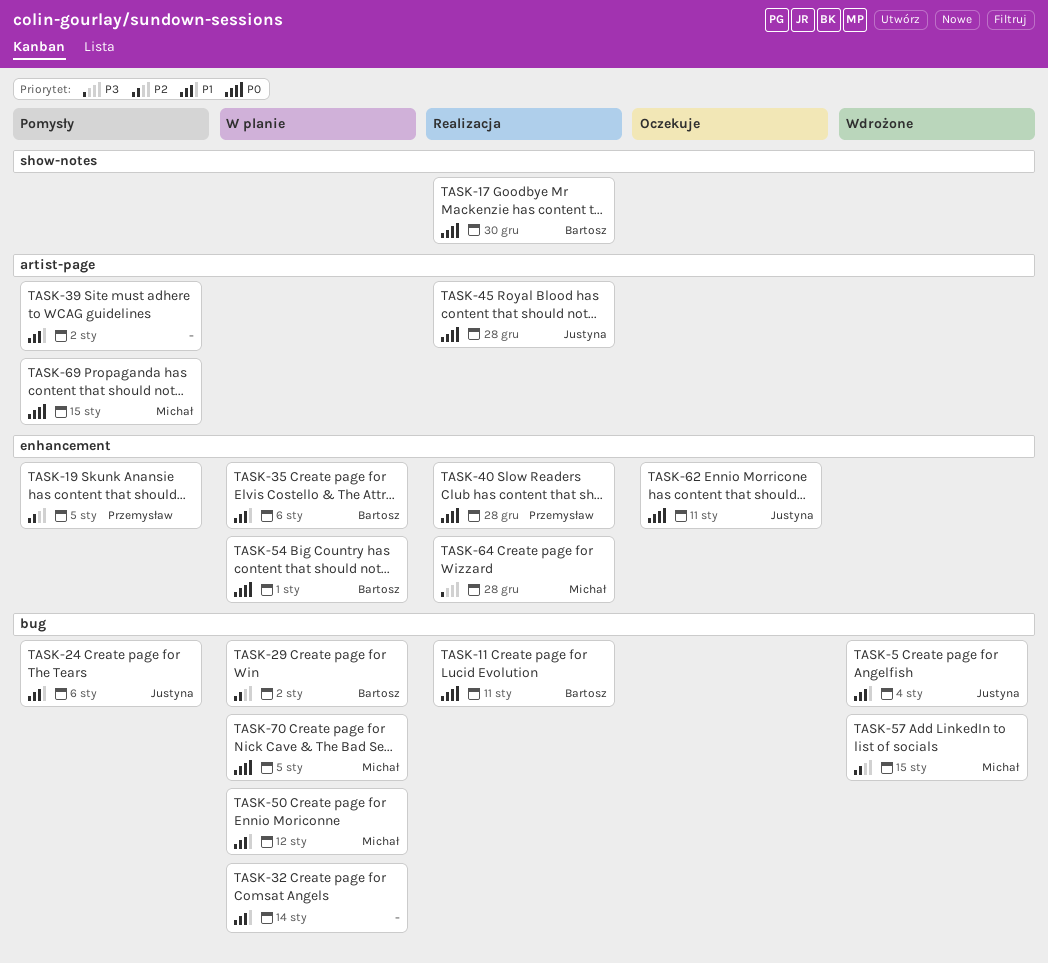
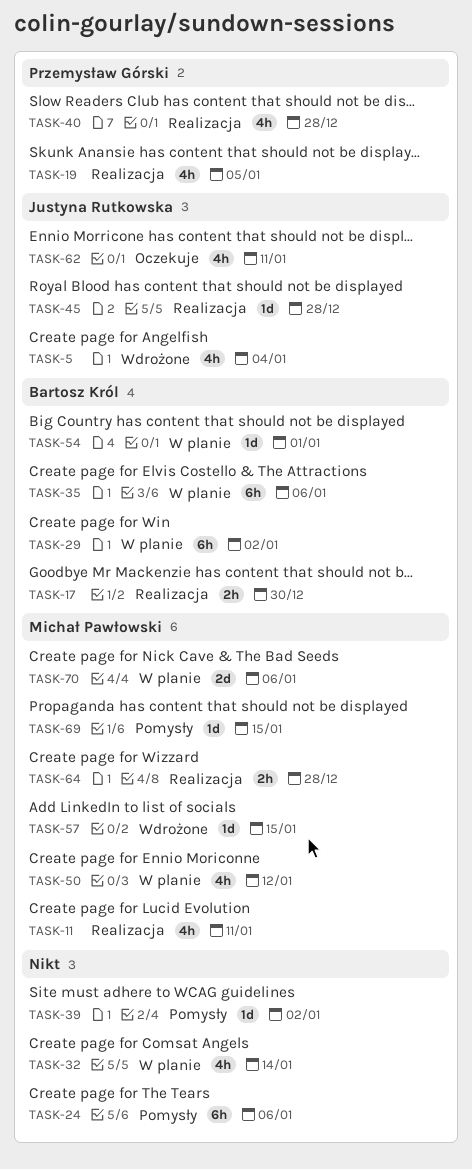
TASK-11, owner: Bartosz Król -> Michał Pawłowski
TASK-19, status: Pomysły -> Realizacja
TASK-24, owner: Justyna Rutkowska -> none
TASK-70, due: Jan 5 -> Jan 6

